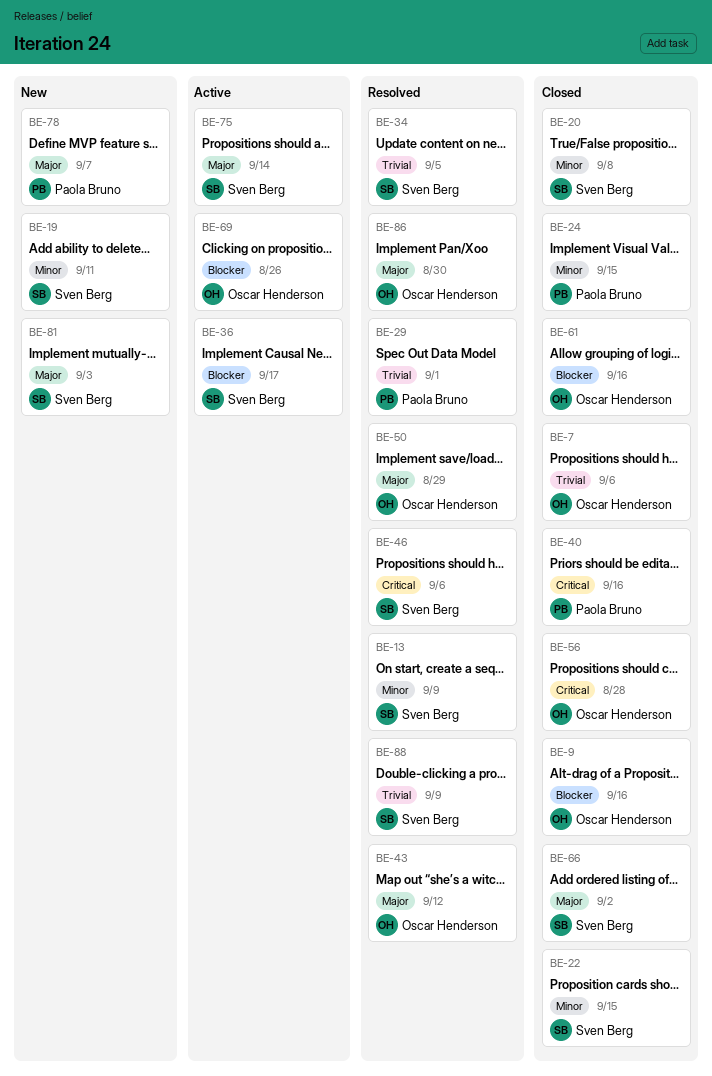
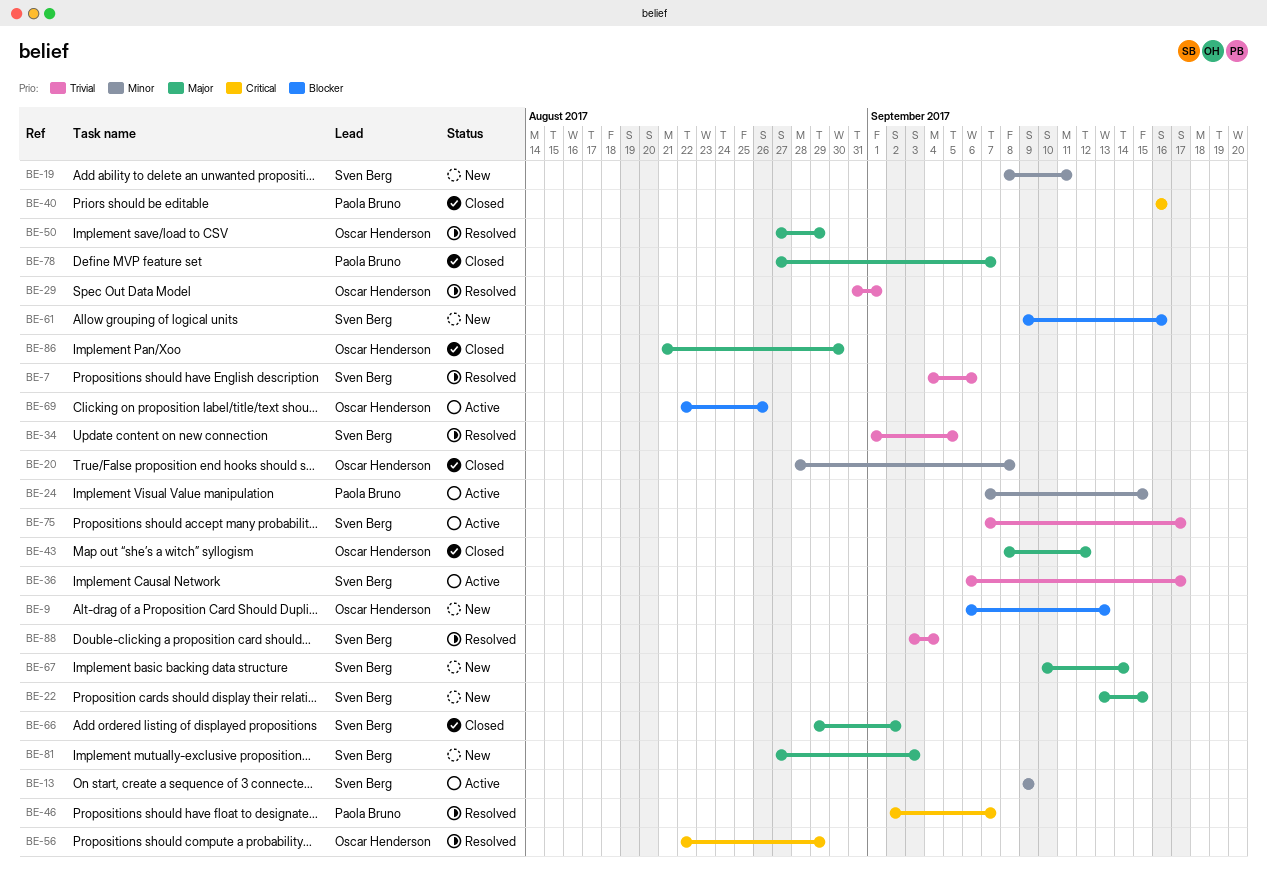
BE-7, status: Closed -> Resolved
BE-7, owner: Oscar Henderson -> Sven Berg
BE-9, status: Closed -> New
BE-9, due: Sep 16 -> Sep 13
BE-13, status: Resolved -> Active
BE-20, owner: Sven Berg -> Oscar Henderson
BE-22, status: Closed -> New
BE-22, priority: Minor -> Major
BE-24, status: Closed -> Active
BE-29, owner: Paola Bruno -> Oscar Henderson
BE-36, priority: Blocker -> Trivial
BE-43, status: Resolved -> Closed
BE-46, owner: Sven Berg -> Paola Bruno
BE-46, due: Sep 6 -> Sep 7
BE-56, status: Closed -> Resolved
BE-56, due: Aug 28 -> Aug 29
BE-61, status: Closed -> New
BE-61, owner: Oscar Henderson -> Sven Berg
BE-67: none -> present
BE-75, priority: Major -> Trivial
BE-75, due: Sep 14 -> Sep 17
BE-78, status: New -> Closed
BE-86, status: Resolved -> Closed
BE-88, due: Sep 9 -> Sep 4

